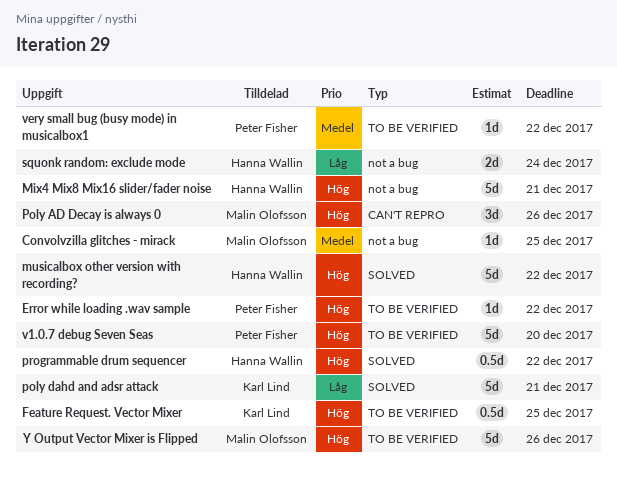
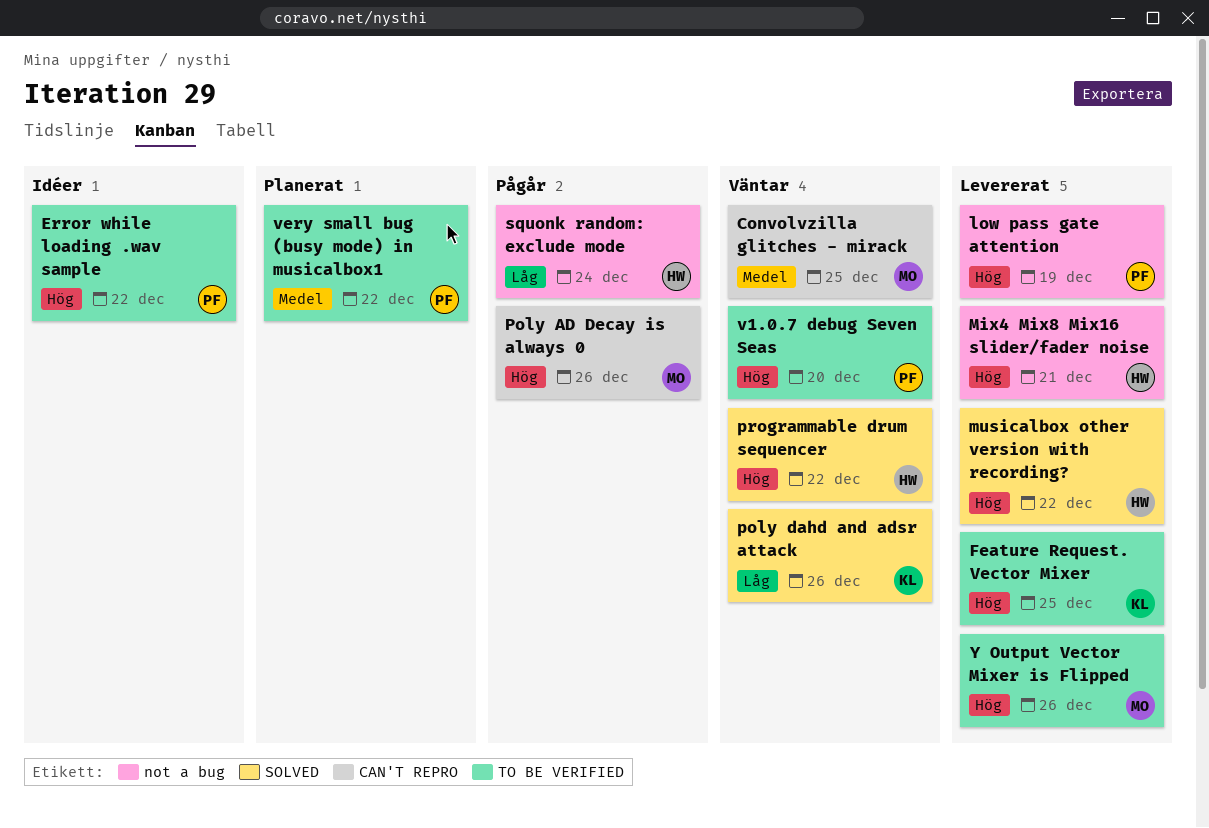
Convolvzilla glitches - mirack, label: not a bug -> CAN'T REPRO
low pass gate attention: none -> present
poly dahd and adsr attack, due: Dec 21 -> Dec 26

